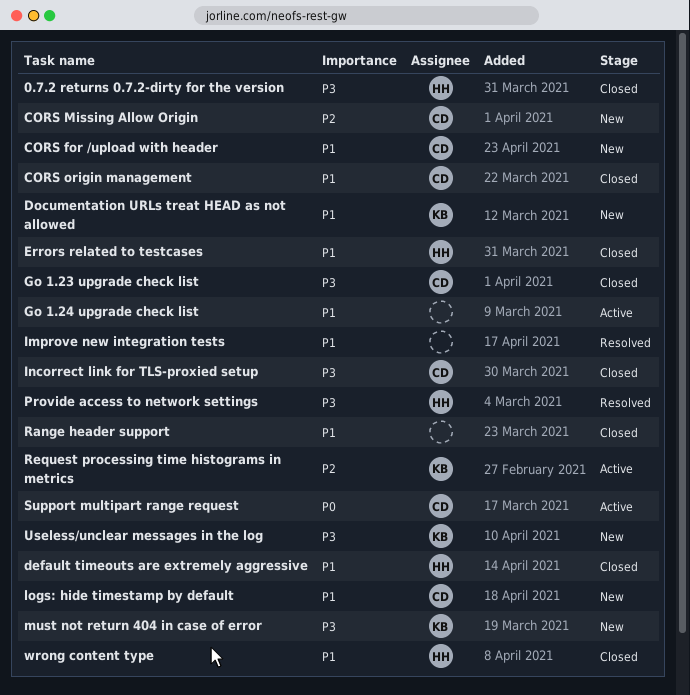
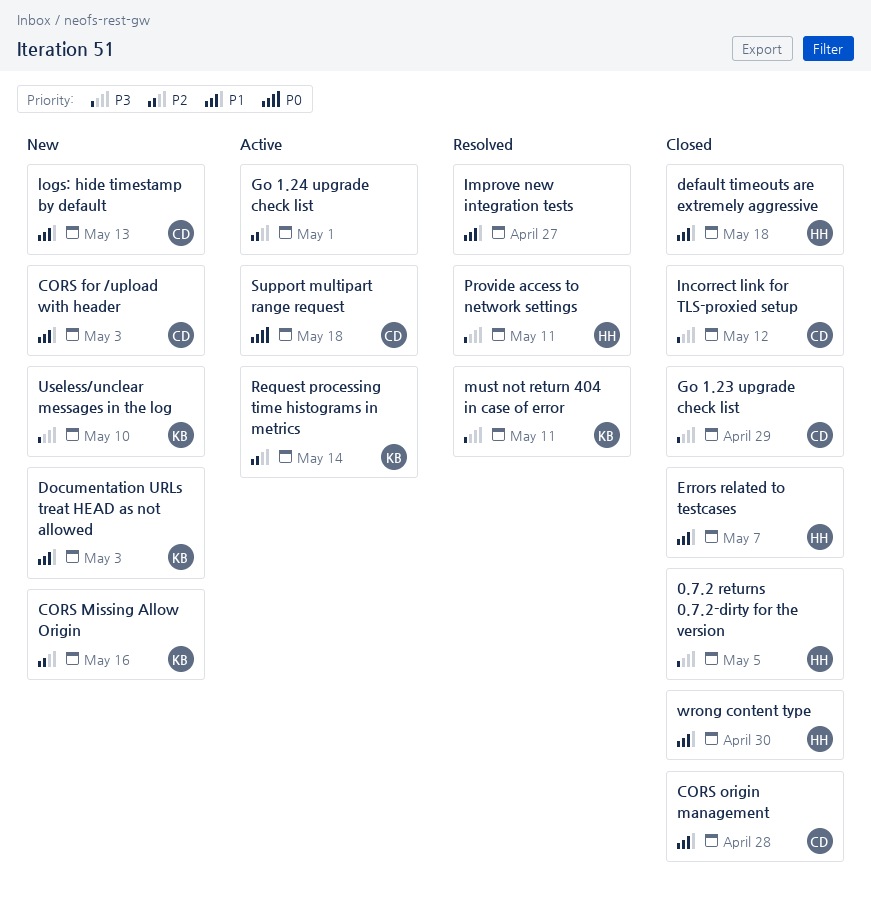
CORS Missing Allow Origin, owner: CD -> KB
Go 1.24 upgrade check list, priority: P1 -> P2
must not return 404 in case of error, status: New -> Resolved
Range header support: present -> none

